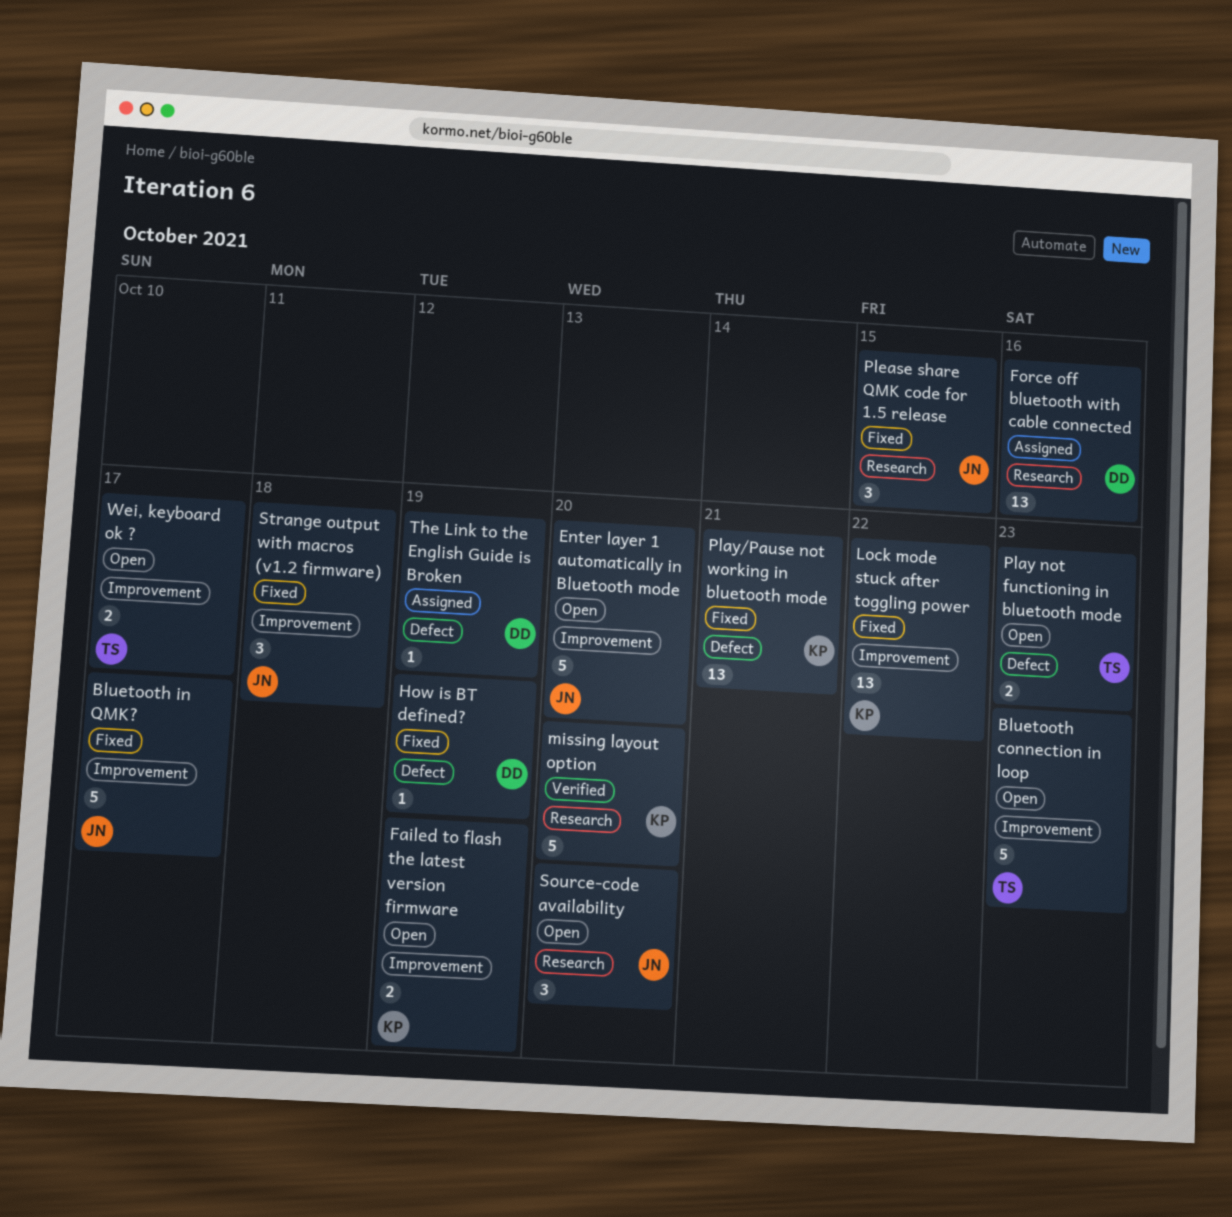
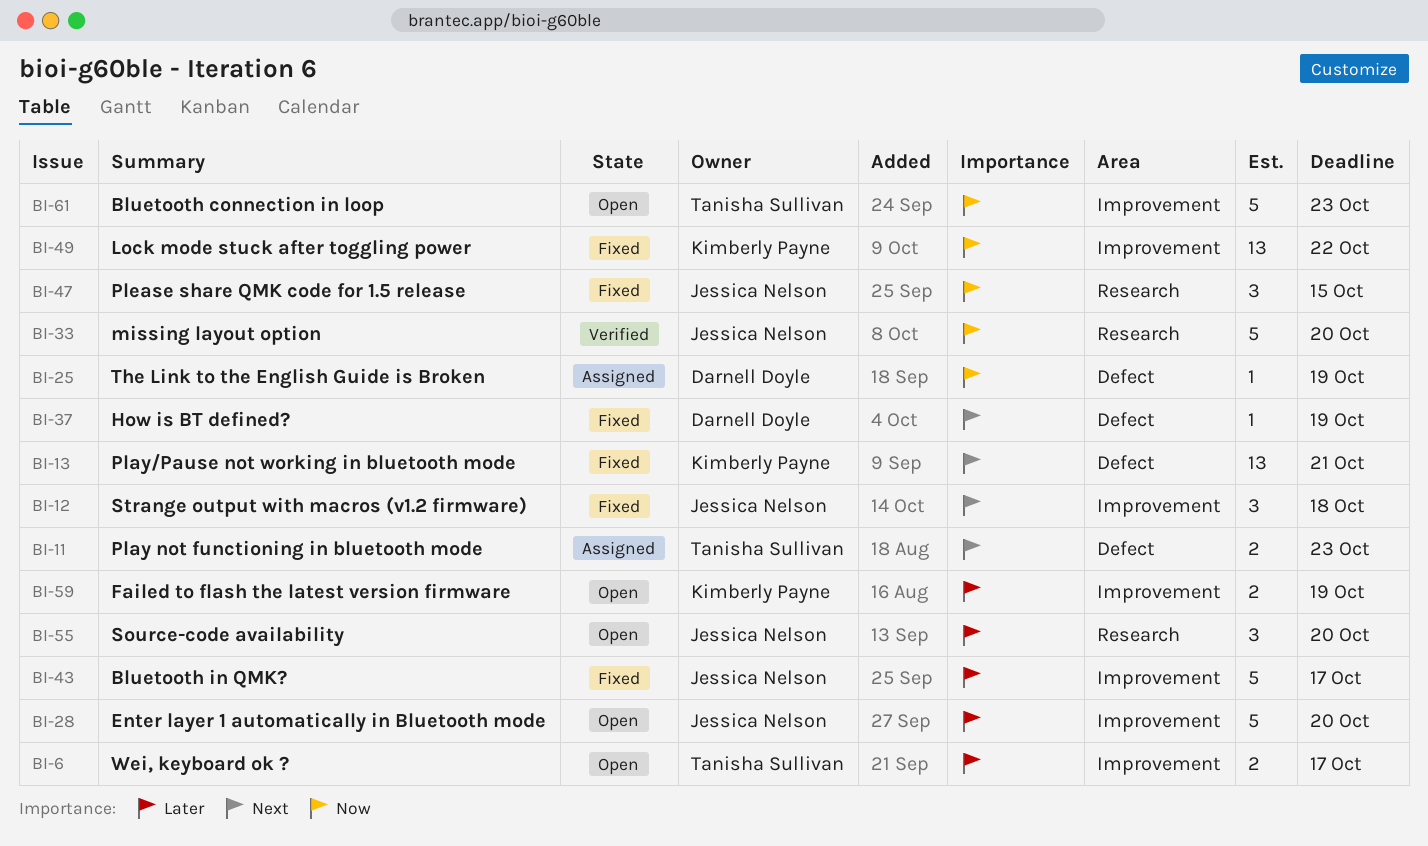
Force off bluetooth with cable connected: present -> none
missing layout option, owner: Kimberly Payne -> Jessica Nelson
Play not functioning in bluetooth mode, status: Open -> Assigned

